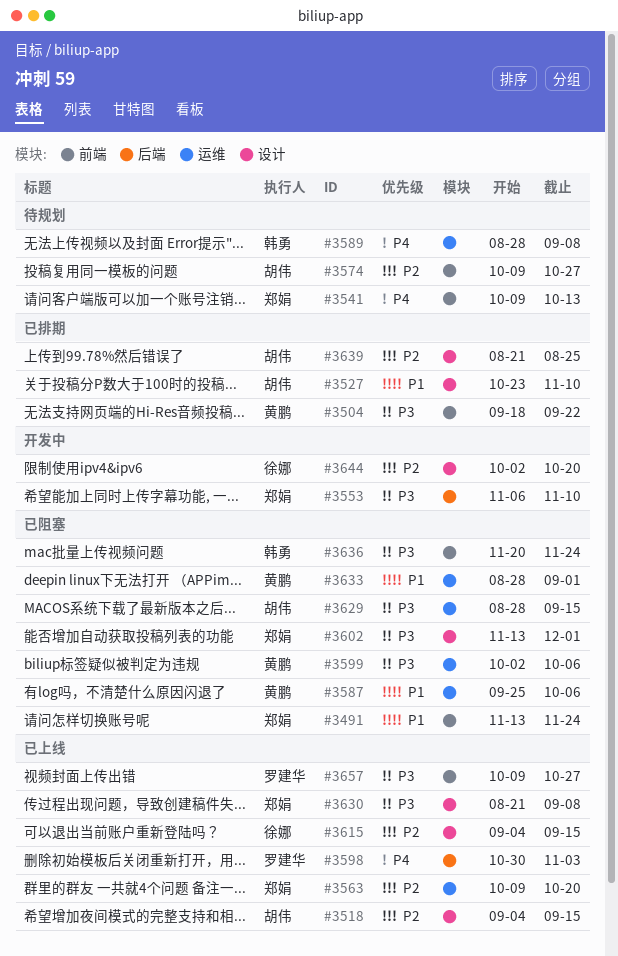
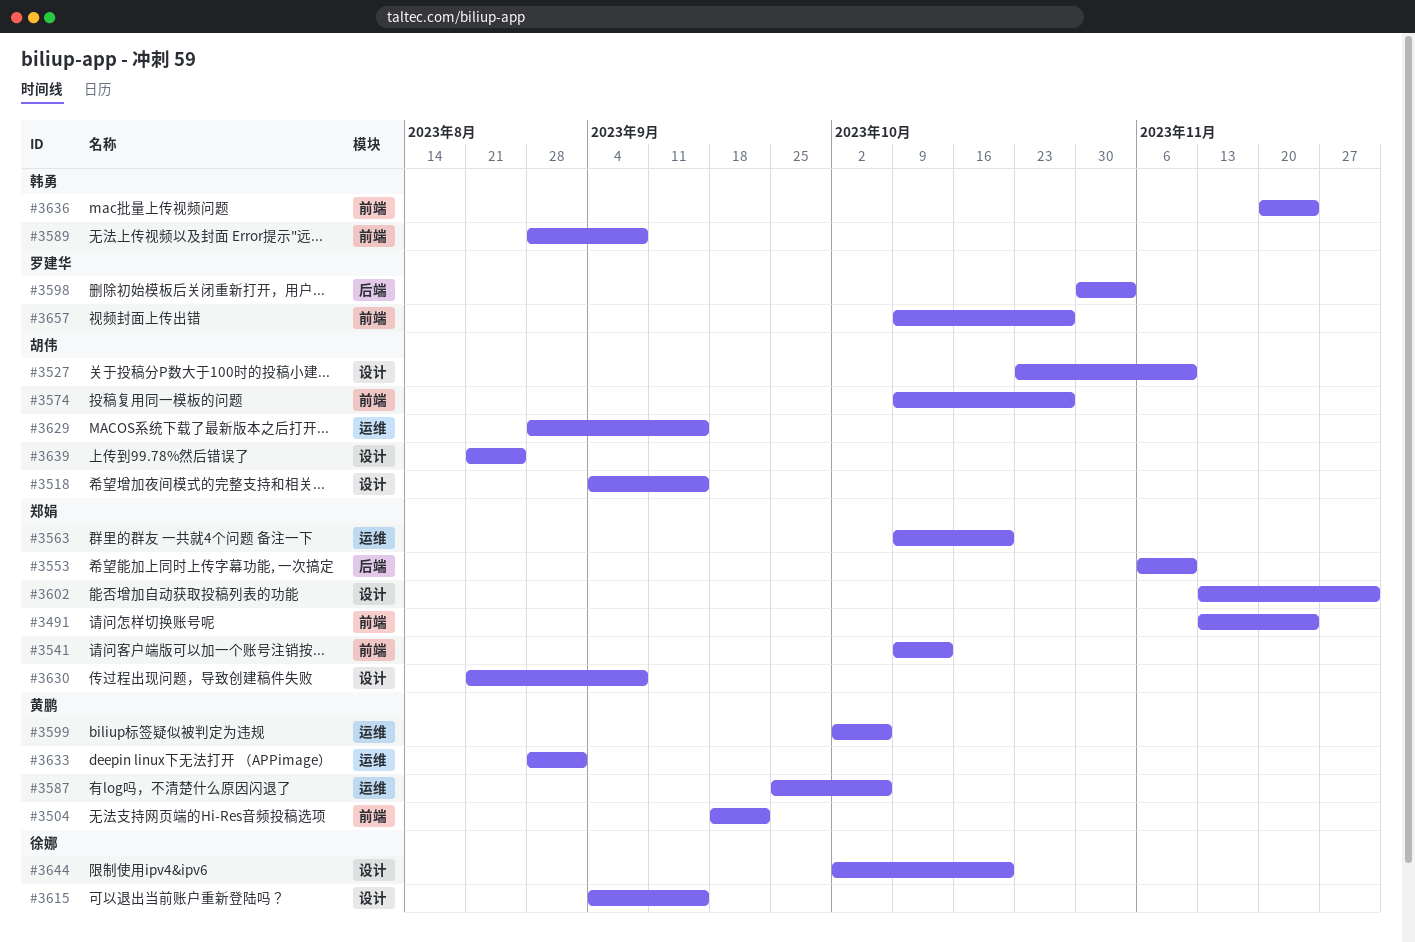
#3589, label: 运维 -> 前端

